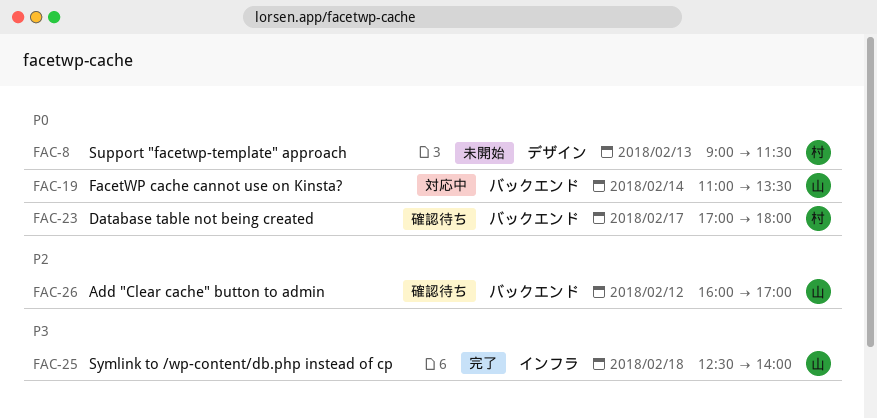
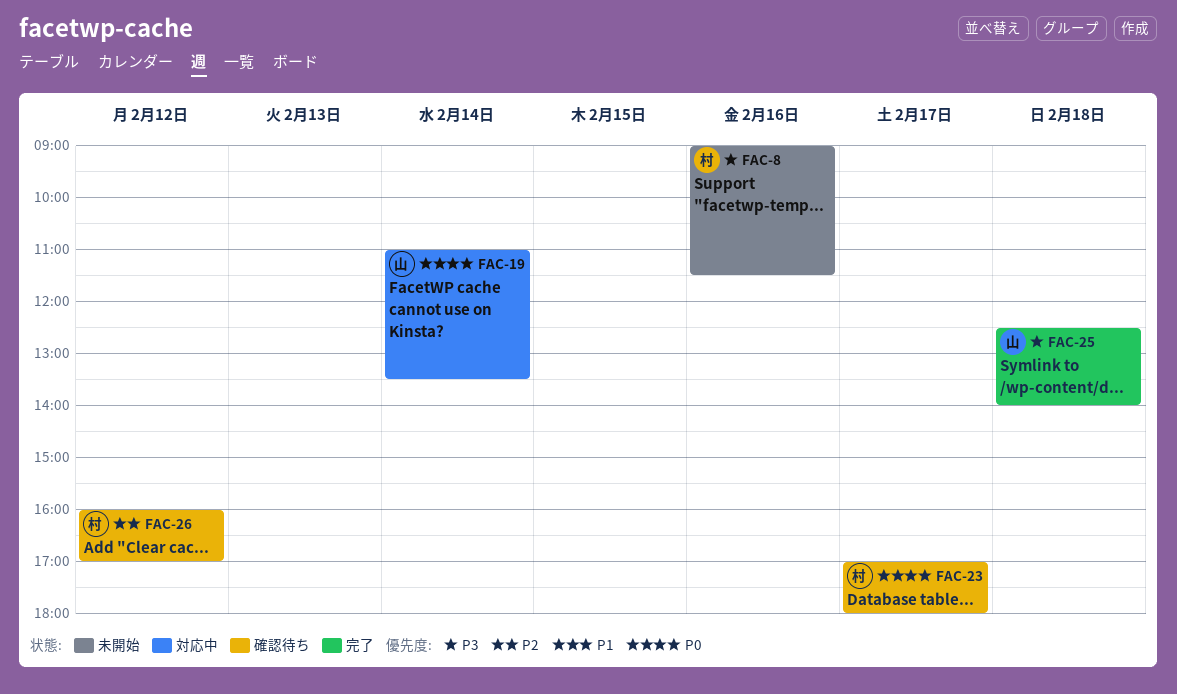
FAC-8, priority: P0 -> P3
FAC-8, day: Feb 13 -> Feb 16
FAC-26, owner: 山 -> 村

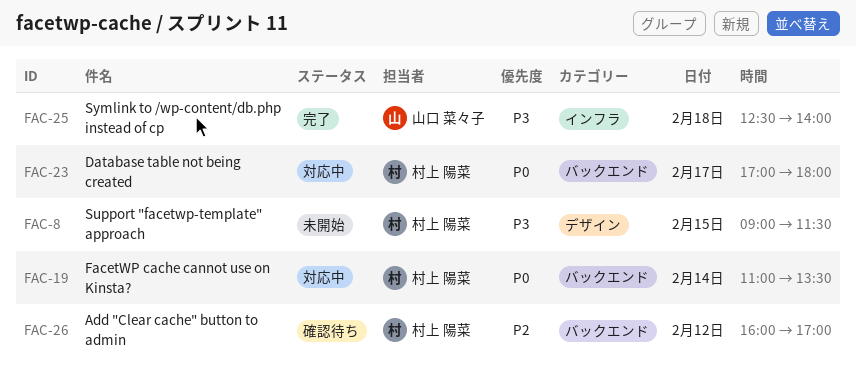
FAC-8, day: Feb 16 -> Feb 15
FAC-19, owner: 山口 菜々子 -> 村上 陽菜
FAC-23, status: 確認待ち -> 対応中

